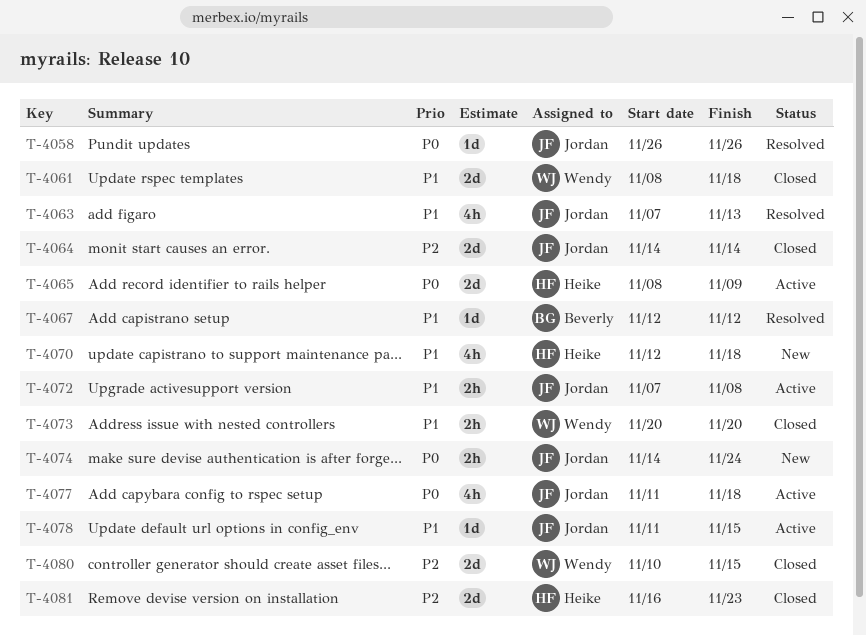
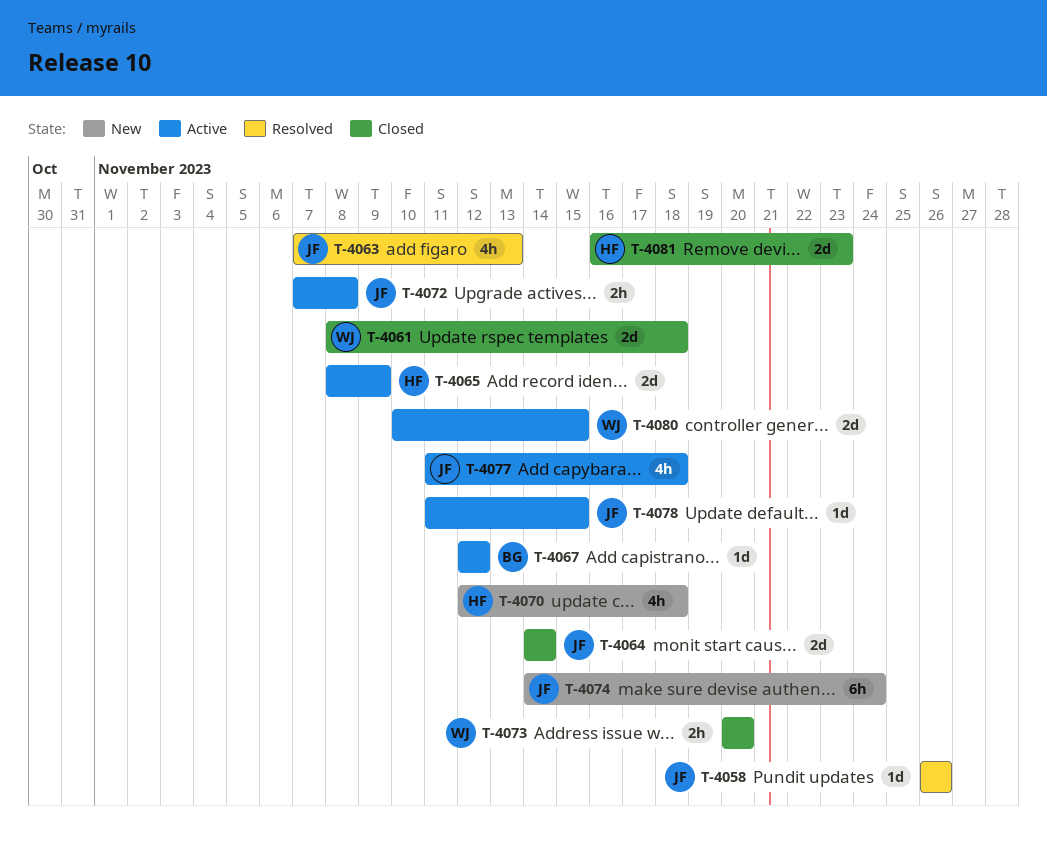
T-4067, status: Resolved -> Active
T-4074, estimate: 2h -> 6h
T-4080, status: Closed -> Active

